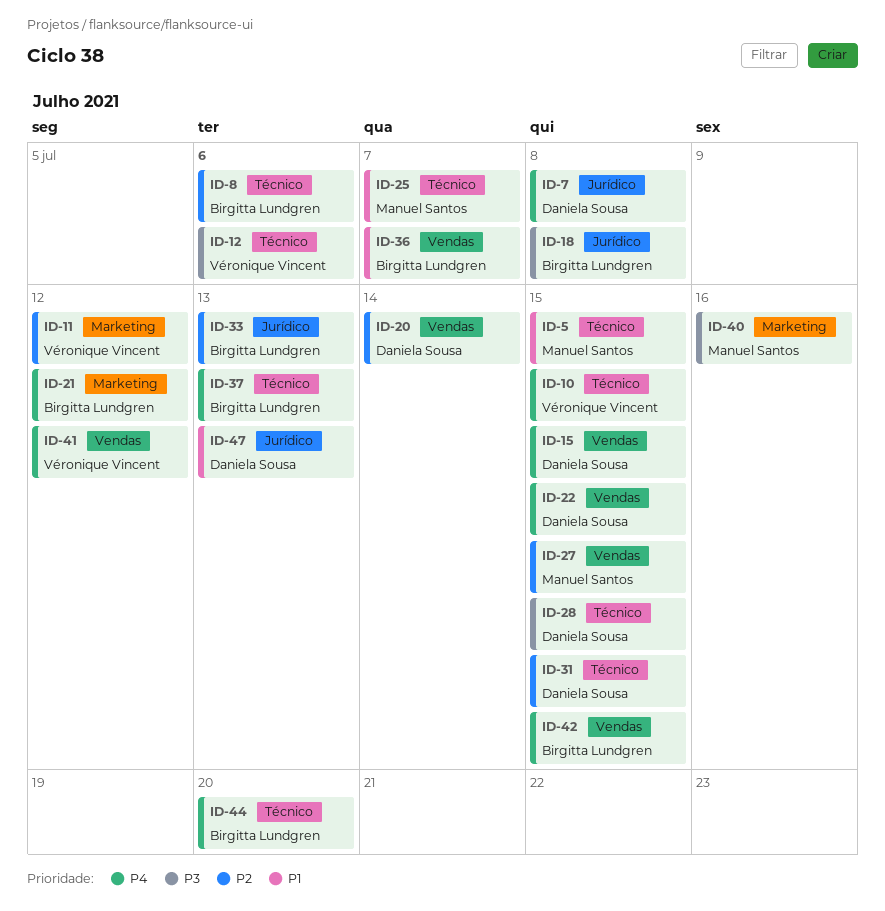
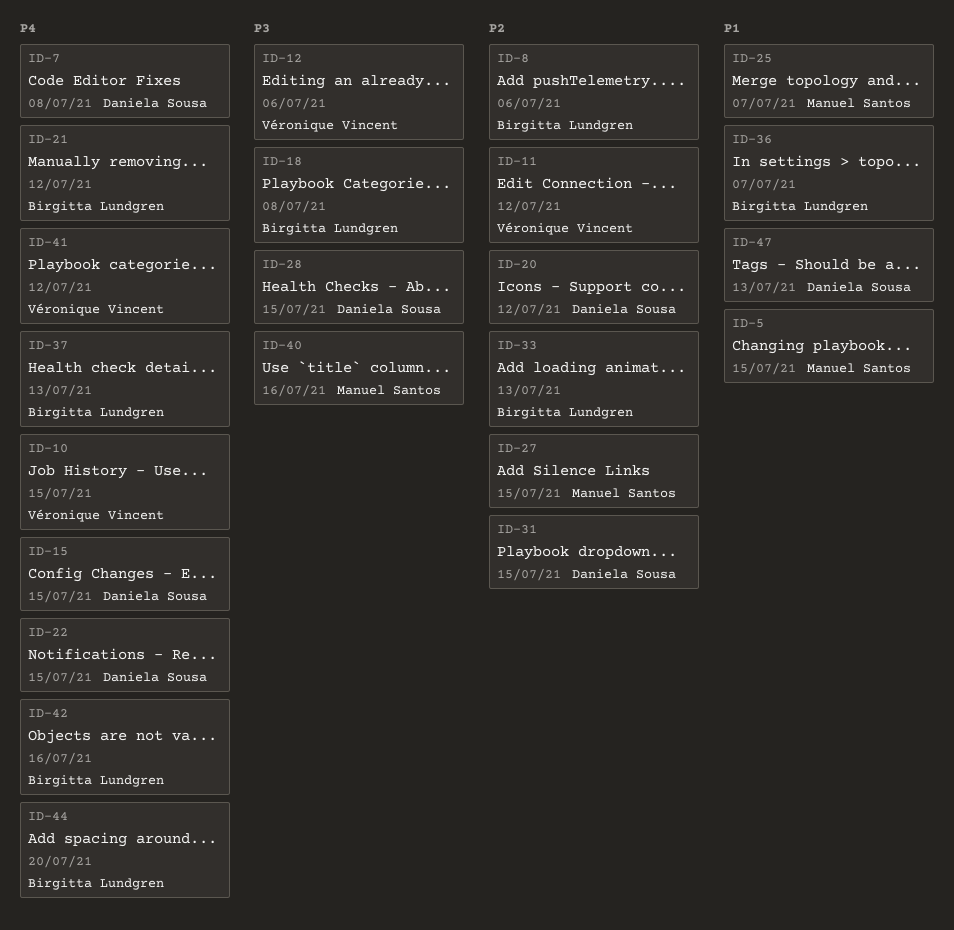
ID-20, due: Jul 14 -> Jul 12
ID-42, due: Jul 15 -> Jul 16

